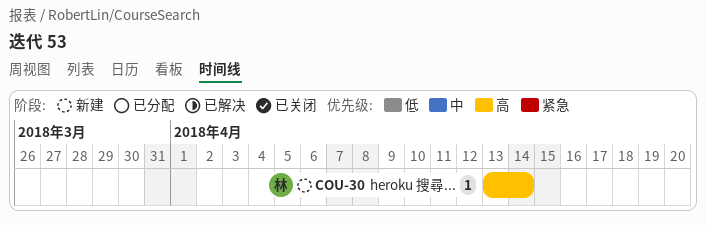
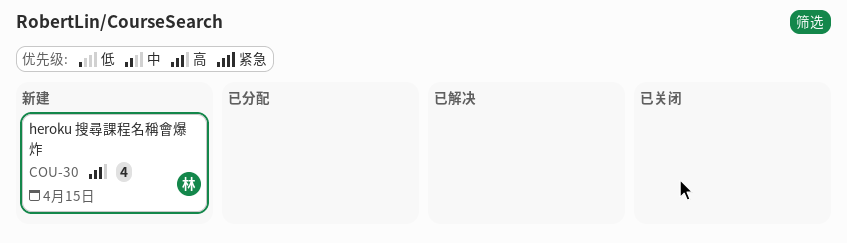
COU-30, estimate: 1 -> 4
COU-30, due: Apr 14 -> Apr 15

